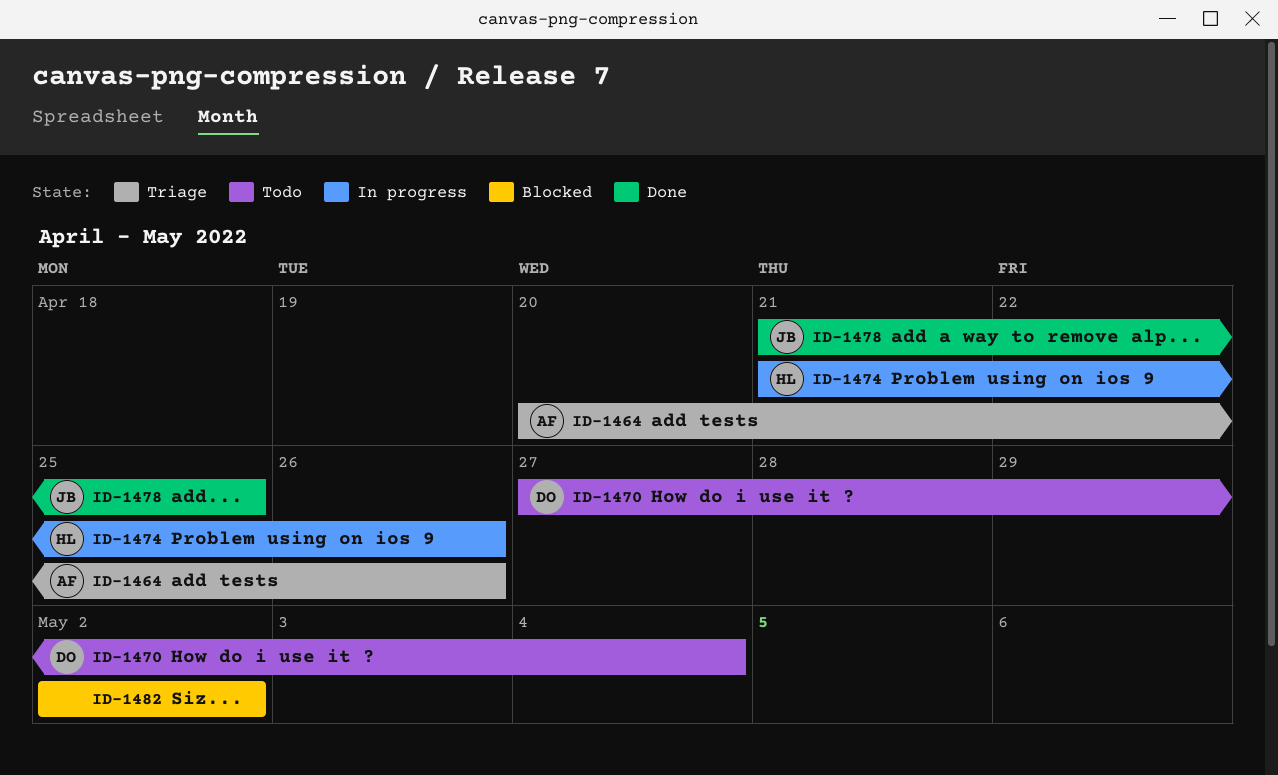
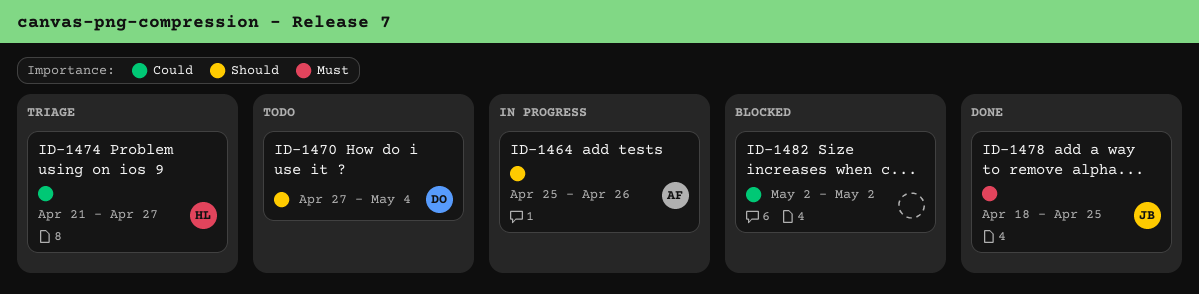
ID-1464, status: Triage -> In progress
ID-1464, start: Apr 20 -> Apr 25
ID-1474, status: In progress -> Triage
ID-1474, due: Apr 26 -> Apr 27
ID-1478, start: Apr 21 -> Apr 18

